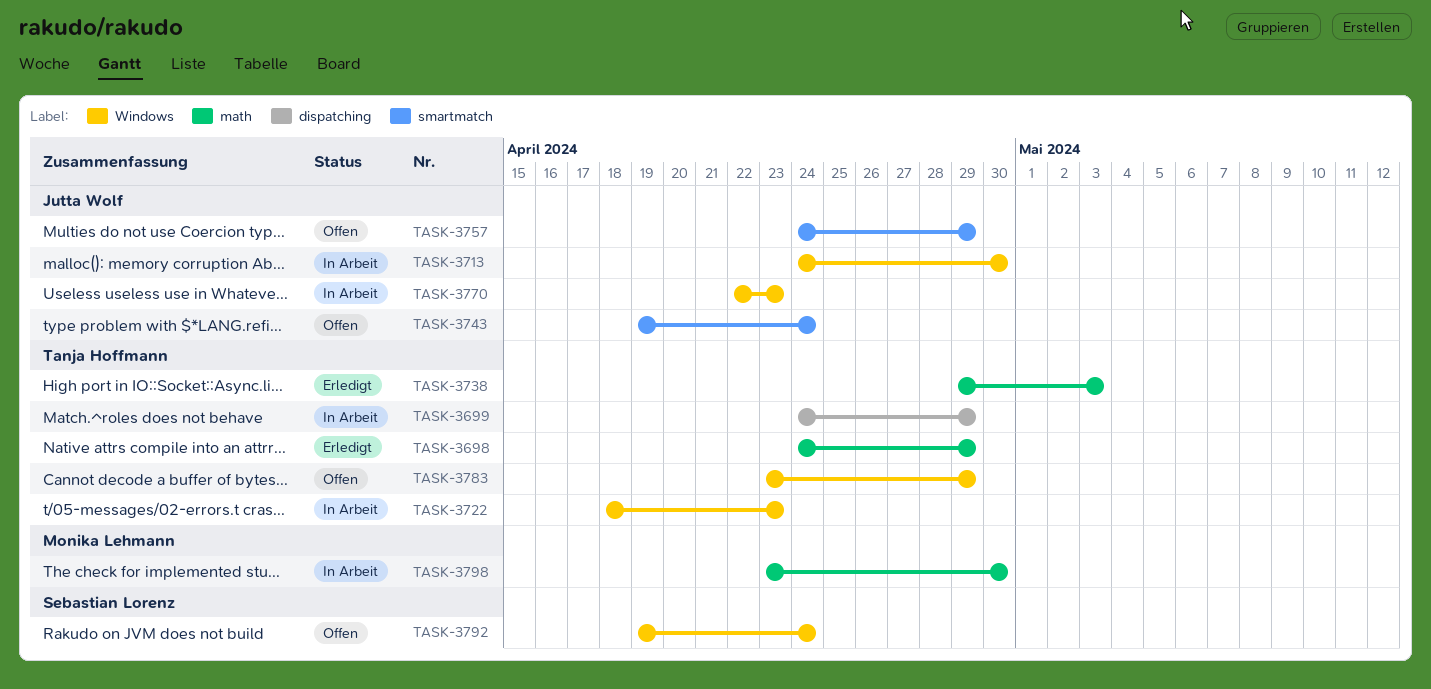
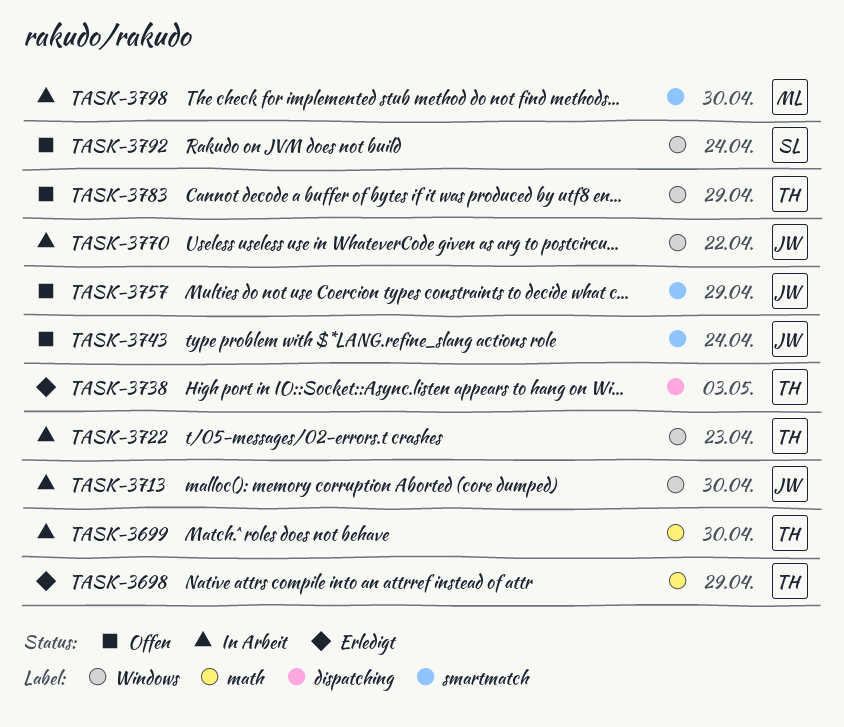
TASK-3699, label: dispatching -> math
TASK-3699, due: Apr 29 -> Apr 30
TASK-3738, label: math -> dispatching
TASK-3770, due: Apr 23 -> Apr 22
TASK-3798, label: math -> smartmatch

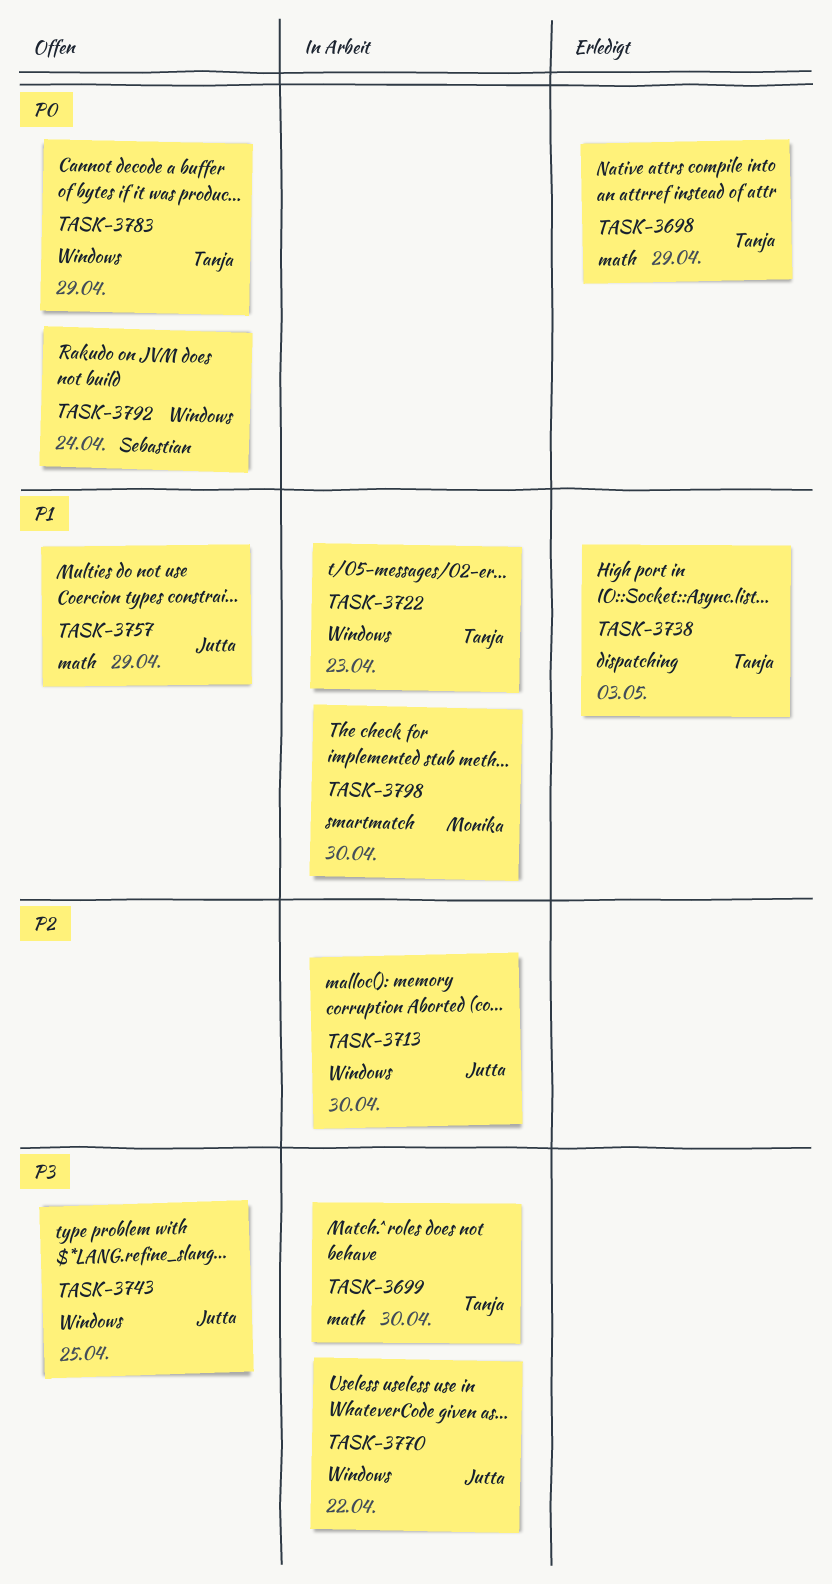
TASK-3743, label: smartmatch -> Windows
TASK-3743, due: Apr 24 -> Apr 25
TASK-3757, label: smartmatch -> math

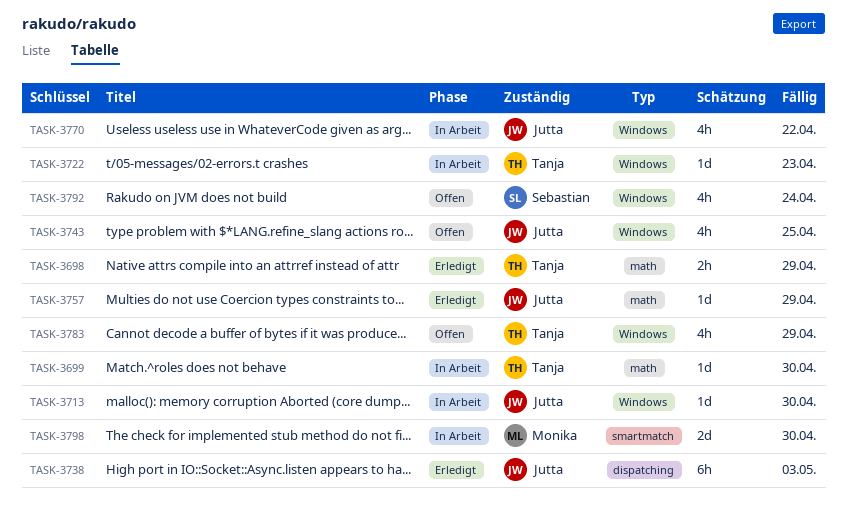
TASK-3738, owner: Tanja -> Jutta
TASK-3757, status: Offen -> Erledigt

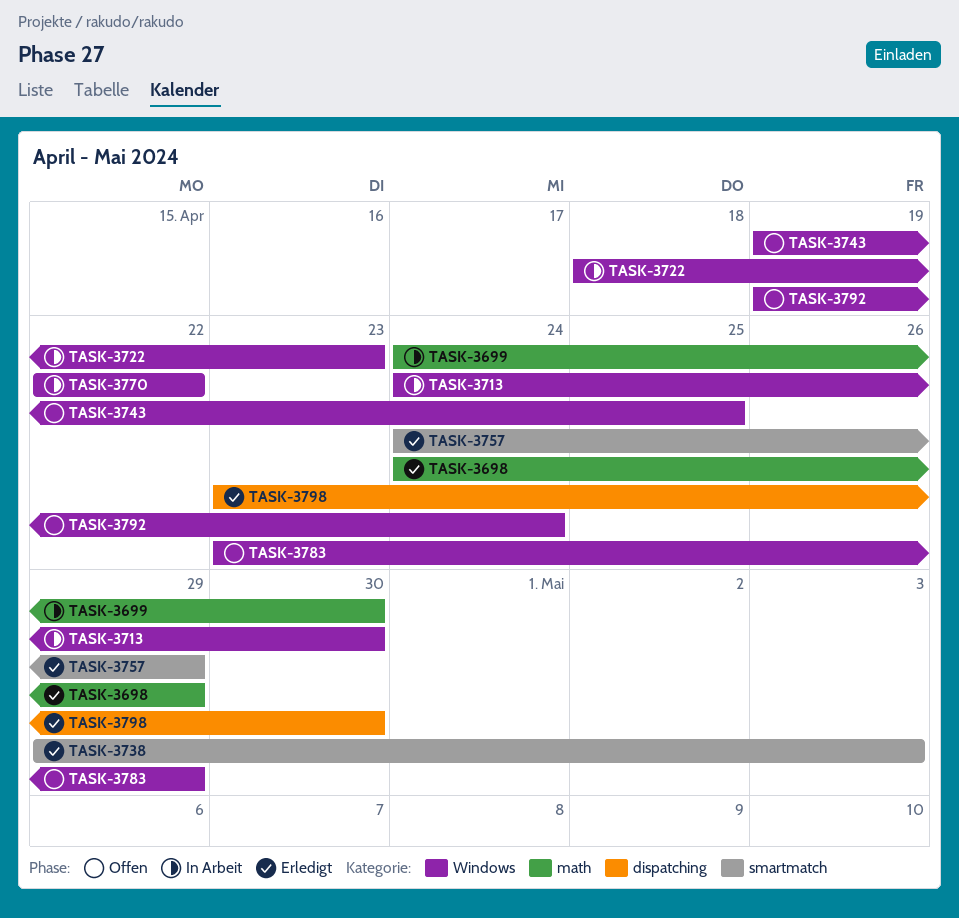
TASK-3738, label: dispatching -> smartmatch
TASK-3757, label: math -> smartmatch
TASK-3798, status: In Arbeit -> Erledigt
TASK-3798, label: smartmatch -> dispatching

